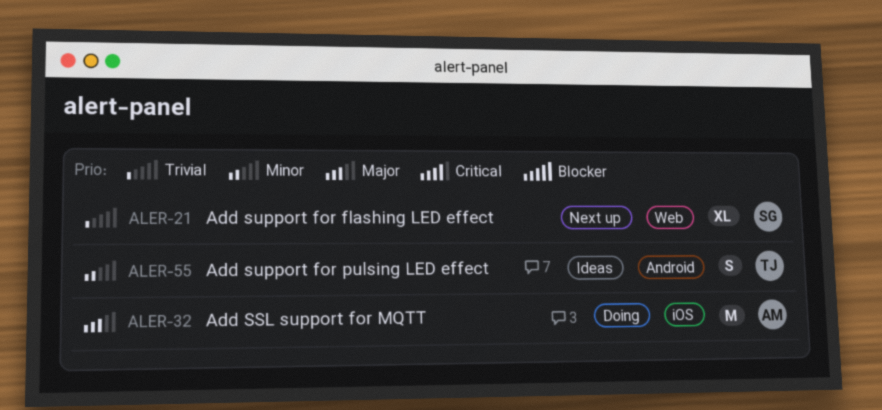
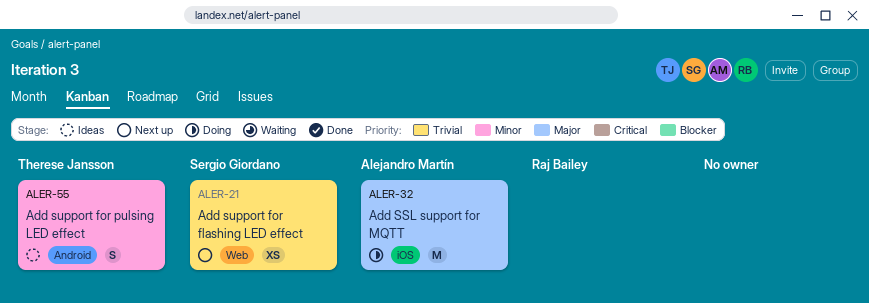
ALER-21, estimate: XL -> XS

